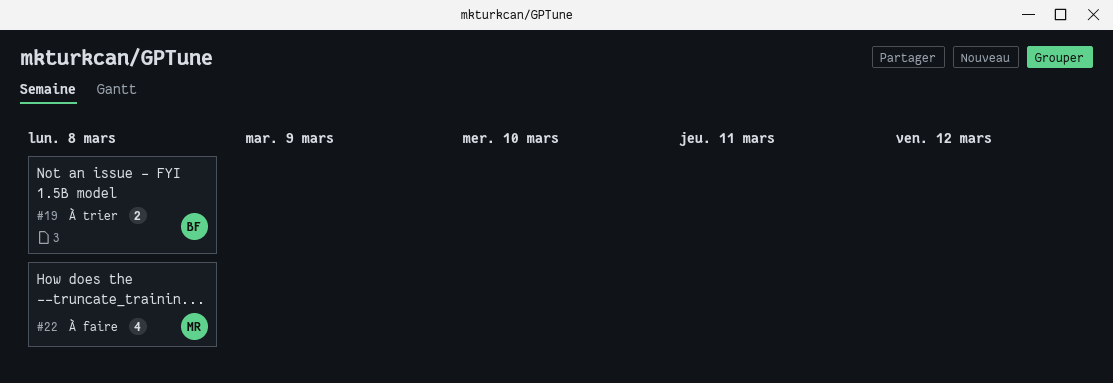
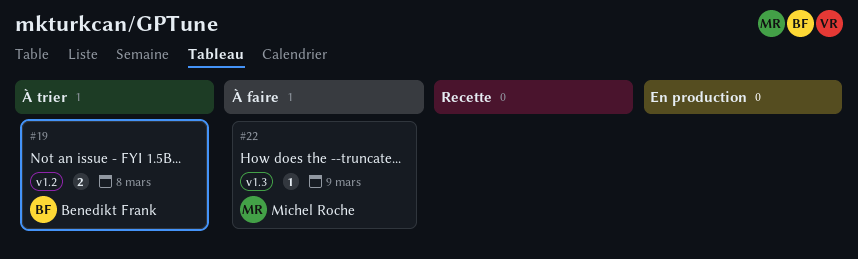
#22, estimate: 4 -> 1
#22, due: Mar 8 -> Mar 9

